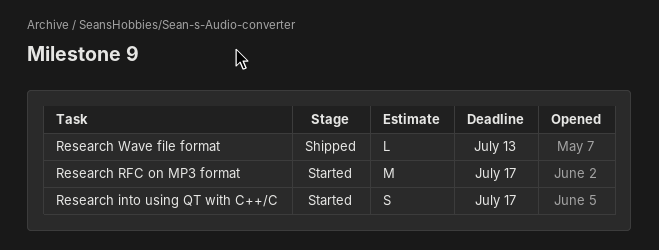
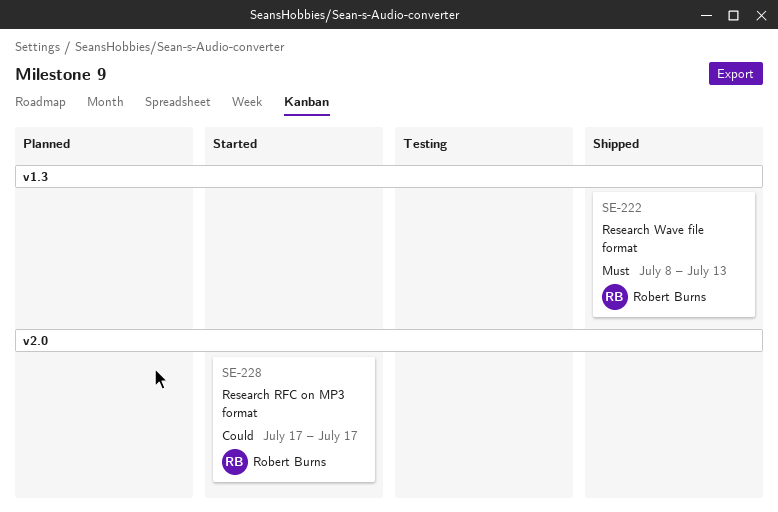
Research into using QT with C++/C: present -> none

